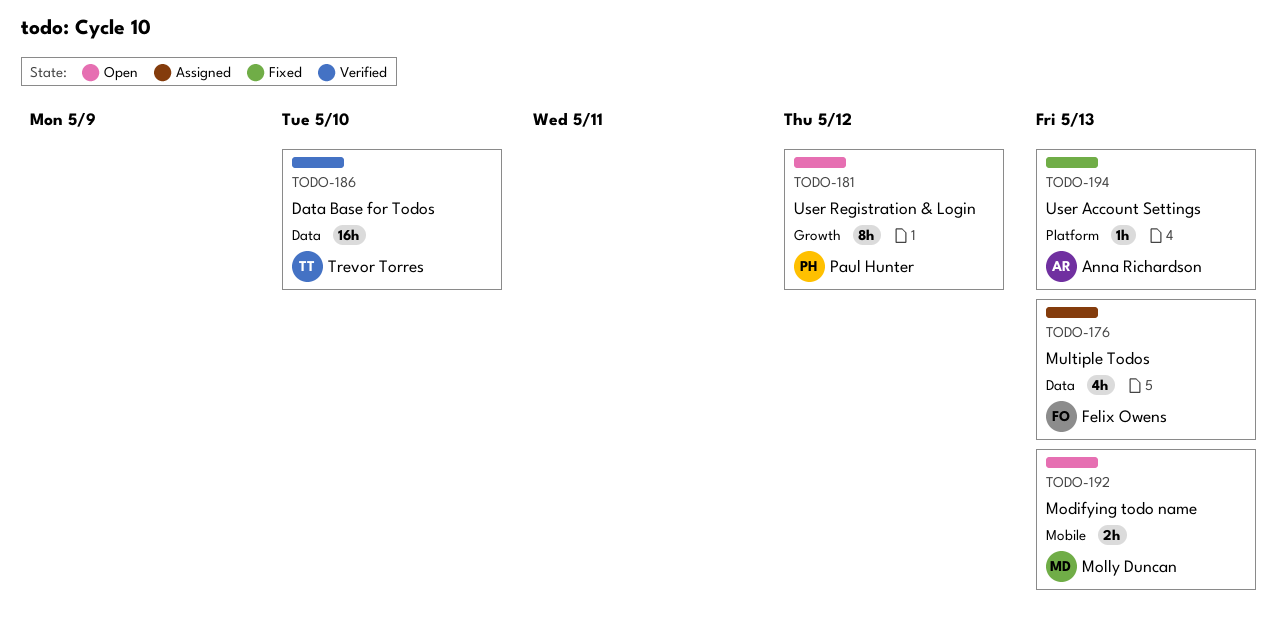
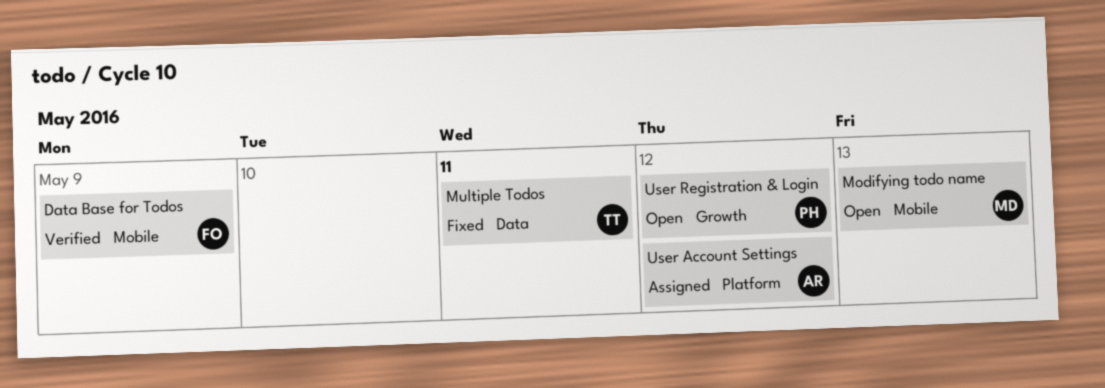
Data Base for Todos, owner: Trevor Torres -> Felix Owens
Data Base for Todos, label: Data -> Mobile
Data Base for Todos, due: May 10 -> May 9
Multiple Todos, status: Assigned -> Fixed
Multiple Todos, owner: Felix Owens -> Trevor Torres
Multiple Todos, due: May 13 -> May 11
User Account Settings, status: Fixed -> Assigned
User Account Settings, due: May 13 -> May 12

